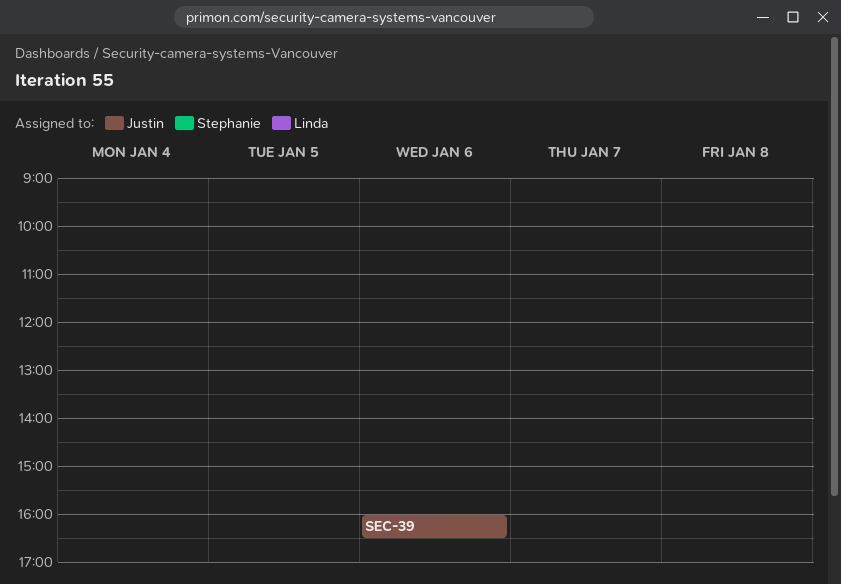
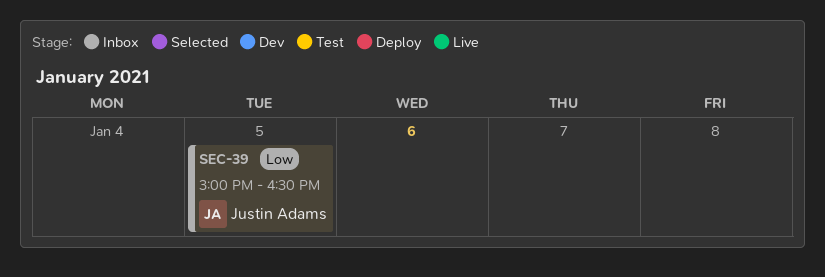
SEC-39, day: Jan 6 -> Jan 5
SEC-39, begins: 16:00 -> 15:00

